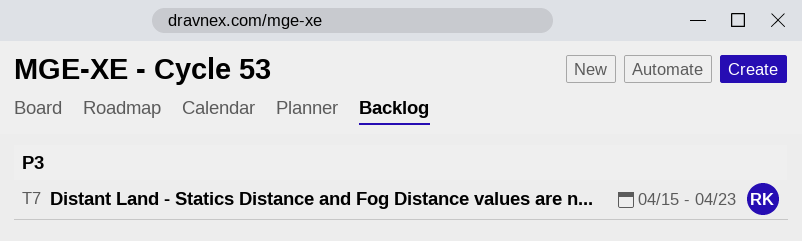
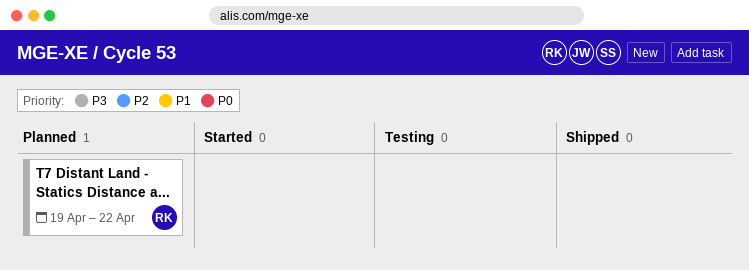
T7, start: Apr 15 -> Apr 19
T7, due: Apr 23 -> Apr 22

